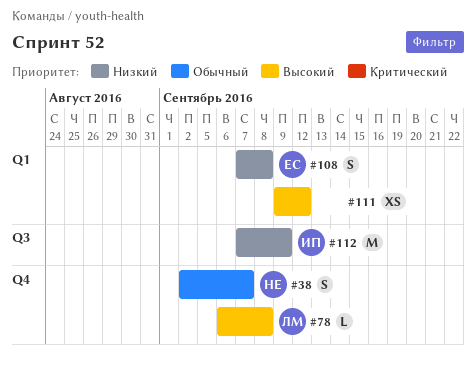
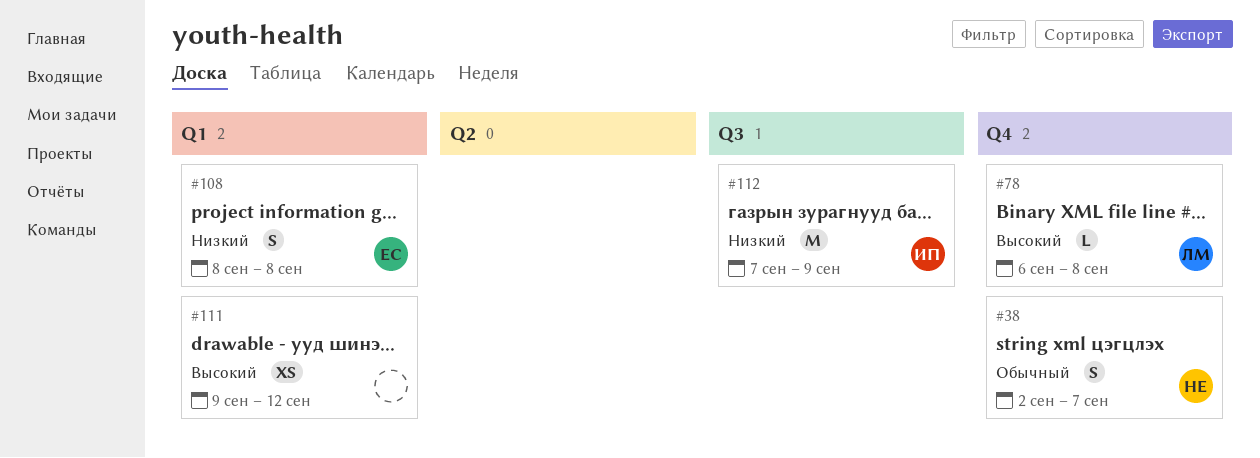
#108, start: Sep 7 -> Sep 8

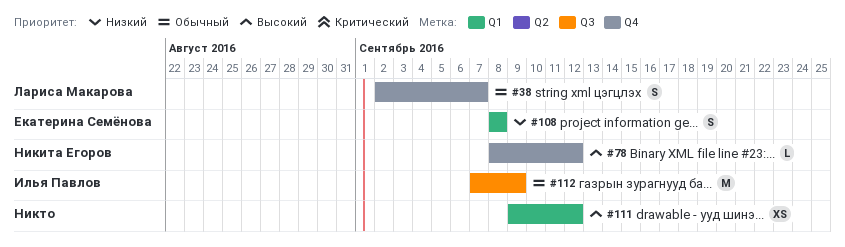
#38, owner: Никита Егоров -> Лариса Макарова
#78, owner: Лариса Макарова -> Никита Егоров
#78, start: Sep 6 -> Sep 8
#78, due: Sep 8 -> Sep 12
#112, priority: Низкий -> Обычный

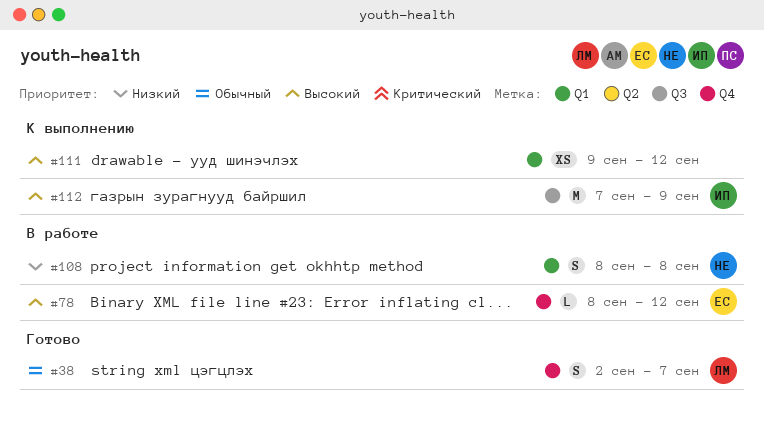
#78, owner: Никита Егоров -> Екатерина Семёнова
#108, owner: Екатерина Семёнова -> Никита Егоров
#112, priority: Обычный -> Высокий

